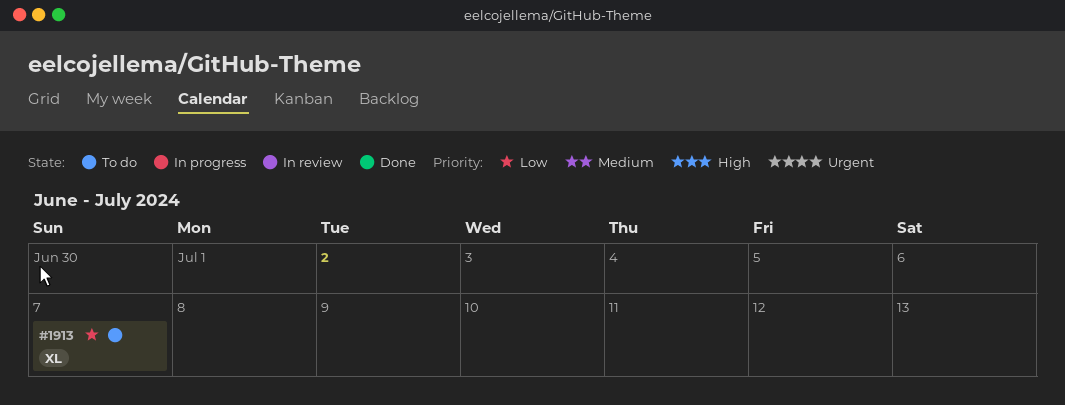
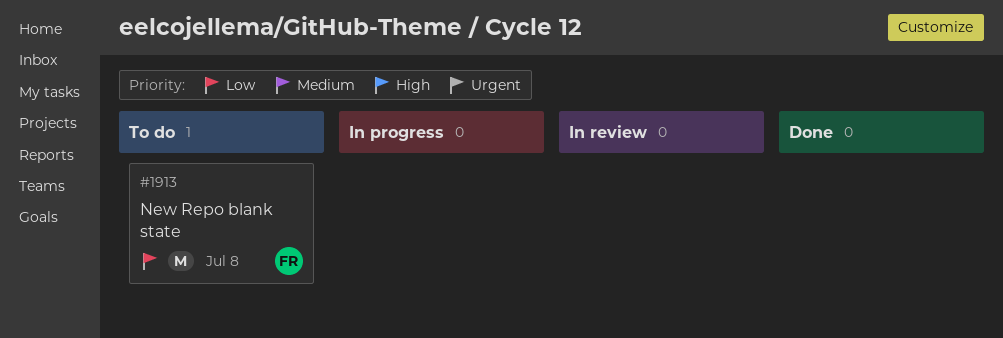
#1913, estimate: XL -> M
#1913, due: Jul 7 -> Jul 8

